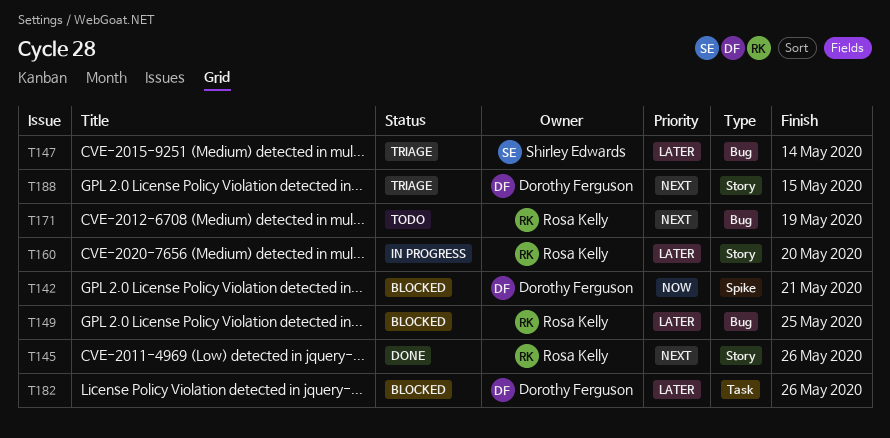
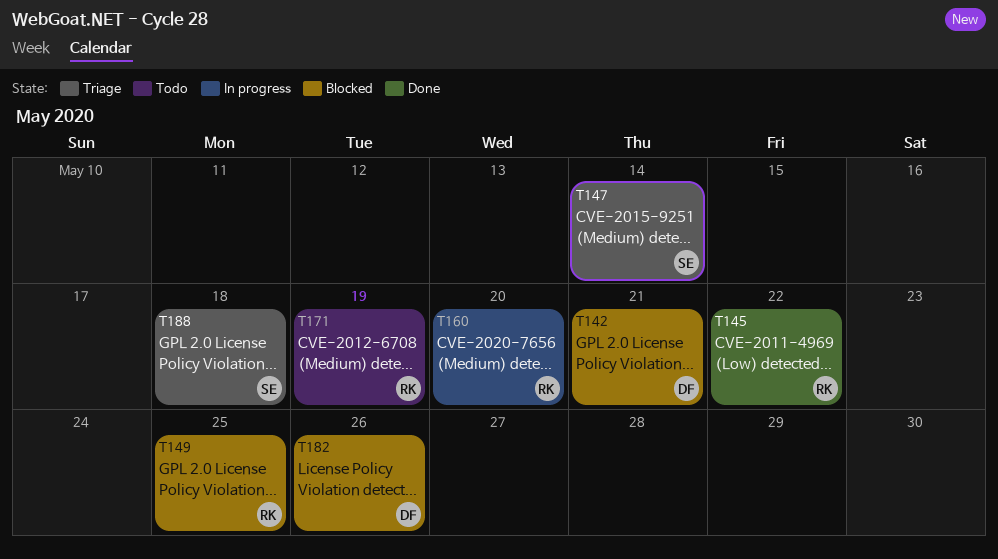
T145, due: May 26 -> May 22
T188, owner: Dorothy Ferguson -> Shirley Edwards
T188, due: May 15 -> May 18

